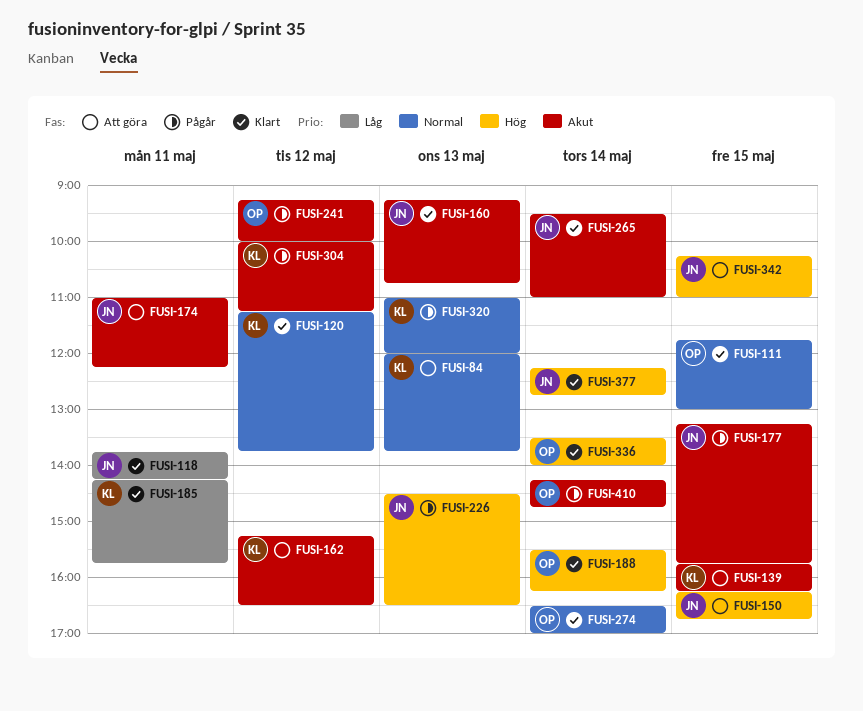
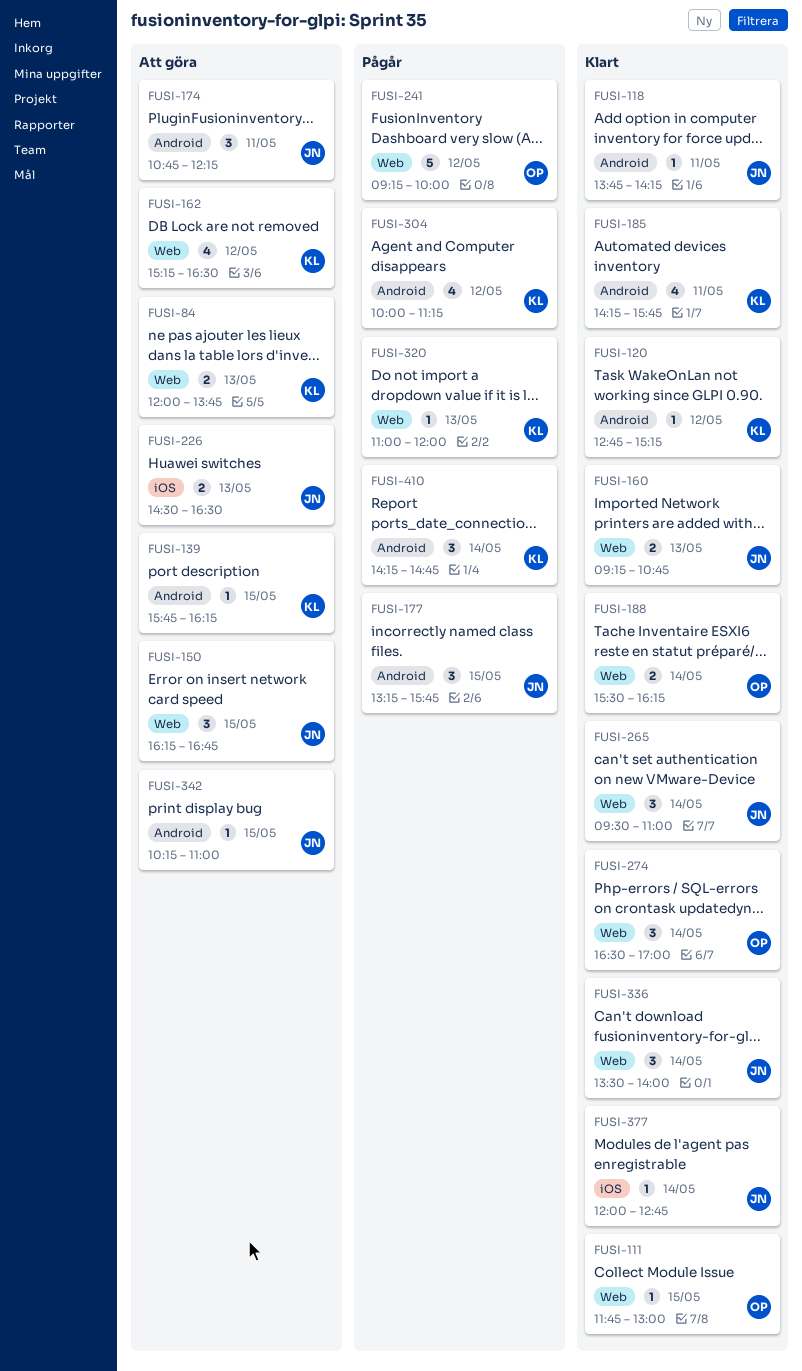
FUSI-120, begins: 11:15 -> 12:45
FUSI-120, ends: 13:45 -> 15:15
FUSI-174, begins: 11:00 -> 10:45
FUSI-226, status: Pågår -> Att göra
FUSI-336, owner: OP -> JN
FUSI-377, begins: 12:15 -> 12:00
FUSI-410, owner: OP -> KL

